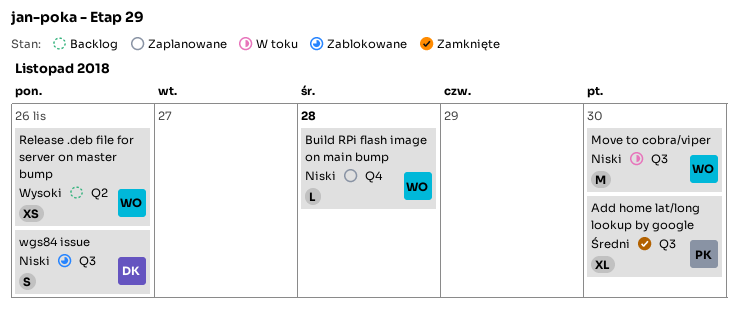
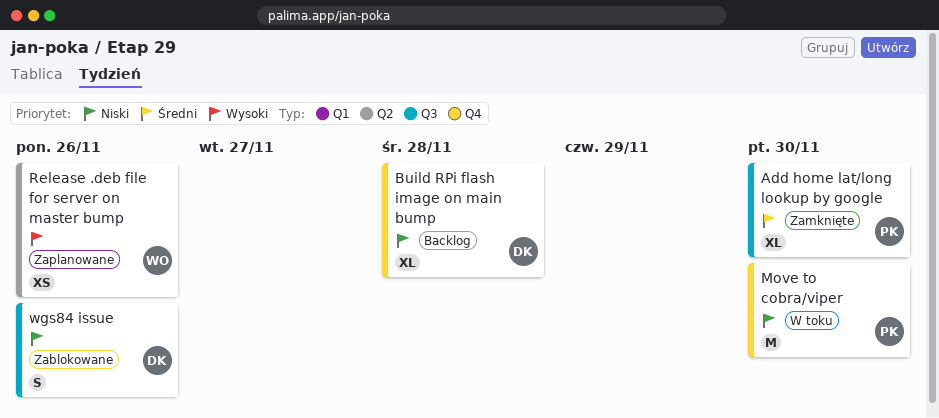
Build RPi flash image on main bump, status: Zaplanowane -> Backlog
Build RPi flash image on main bump, owner: WO -> DK
Build RPi flash image on main bump, estimate: L -> XL
Move to cobra/viper, owner: WO -> PK
Move to cobra/viper, label: Q3 -> Q4
Release .deb file for server on master bump, status: Backlog -> Zaplanowane

